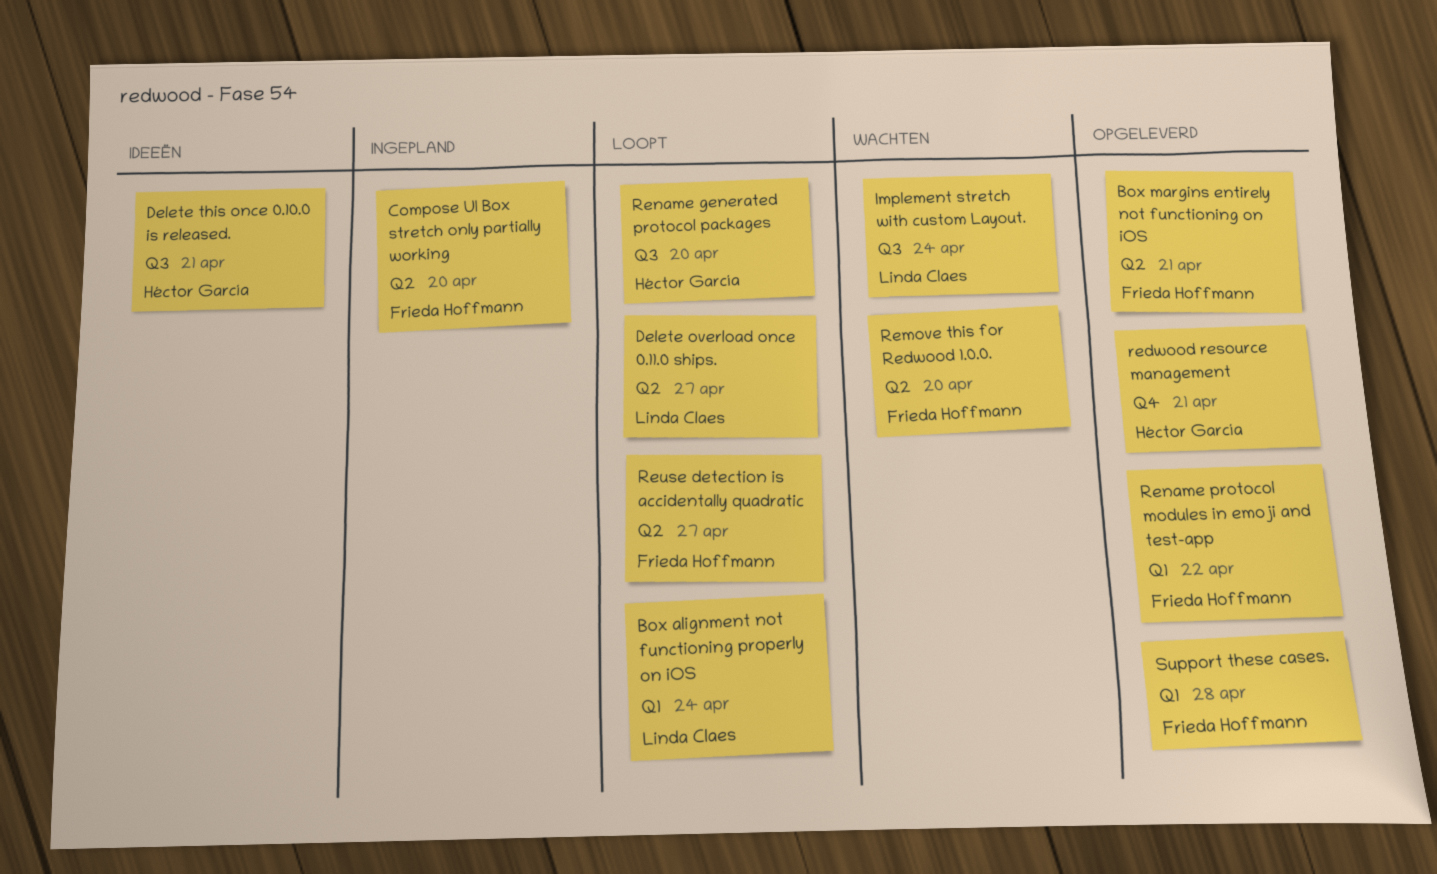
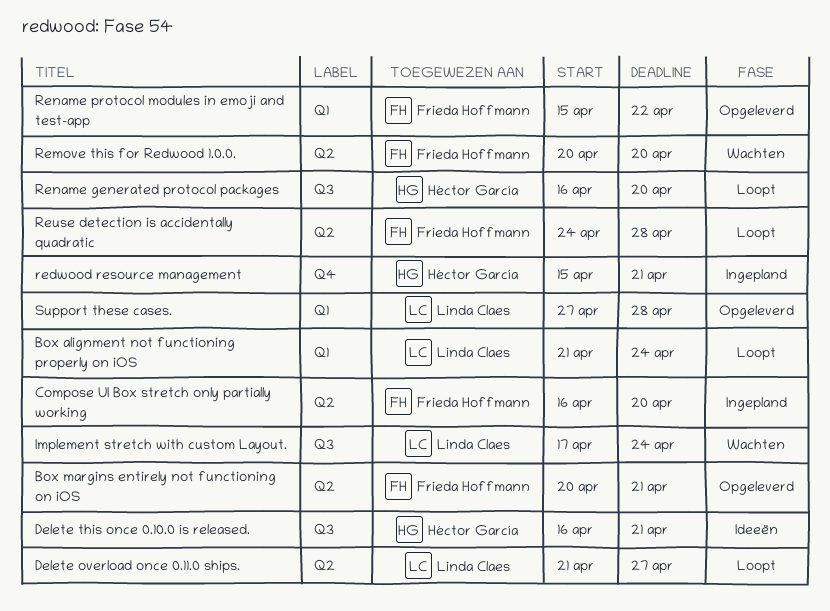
redwood resource management, status: Opgeleverd -> Ingepland
Reuse detection is accidentally quadratic, due: Apr 27 -> Apr 28
Support these cases., owner: Frieda Hoffmann -> Linda Claes

